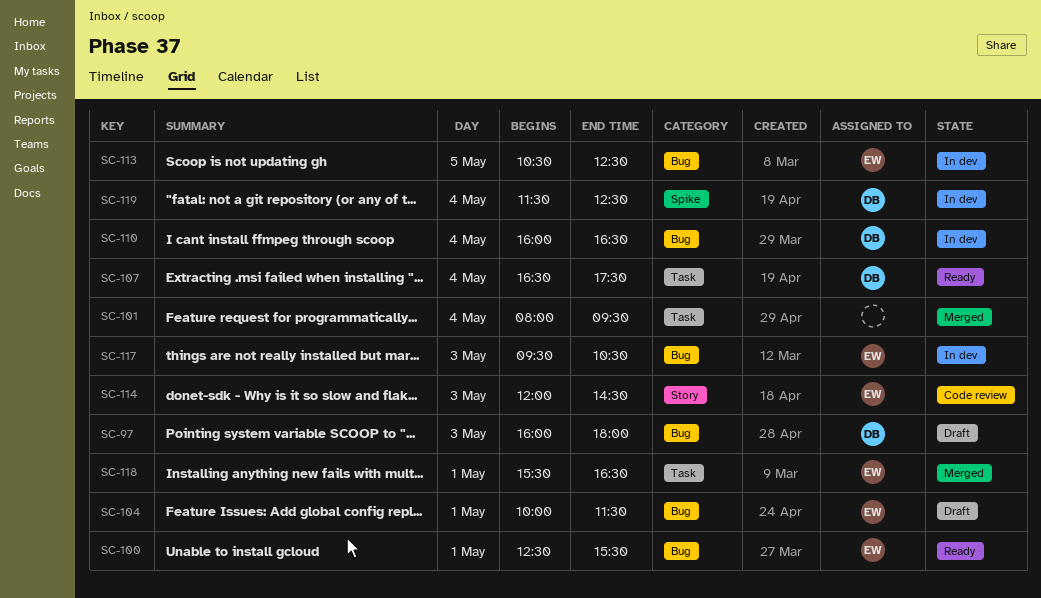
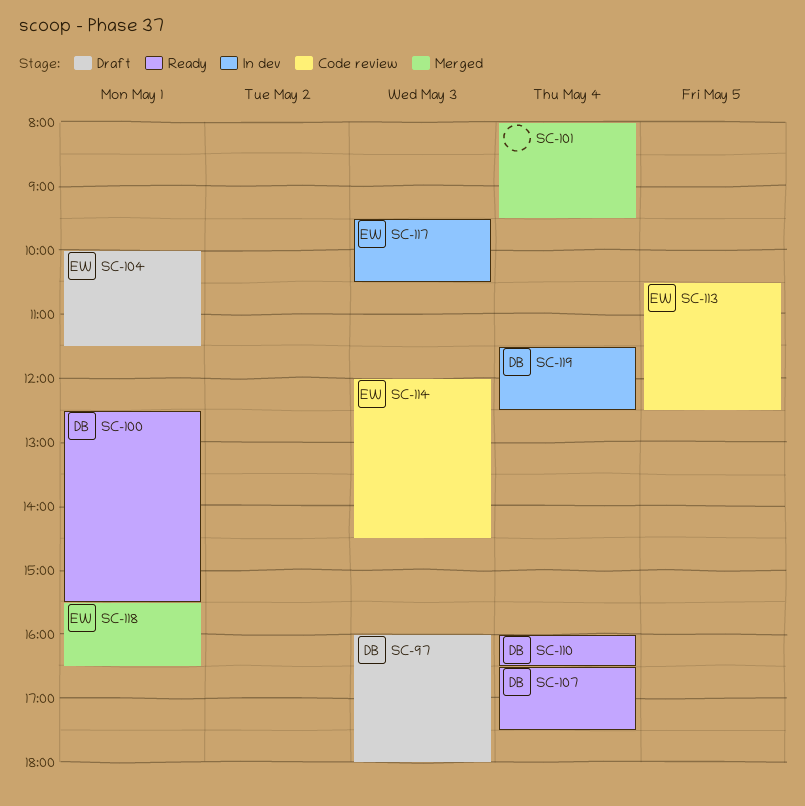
SC-100, owner: EW -> DB
SC-110, status: In dev -> Ready
SC-113, status: In dev -> Code review

